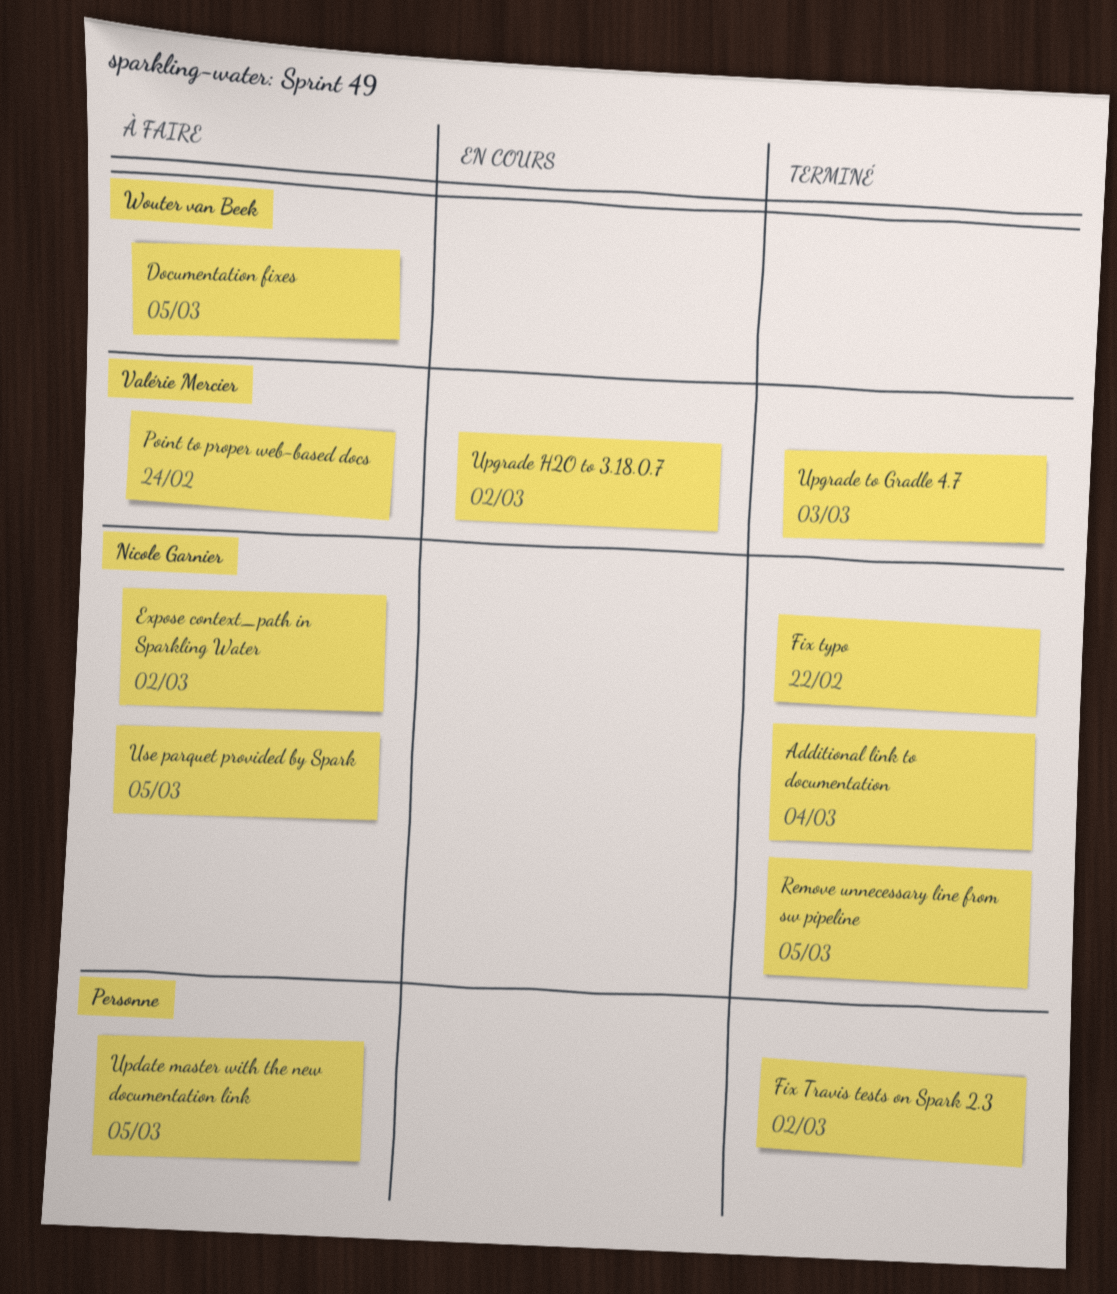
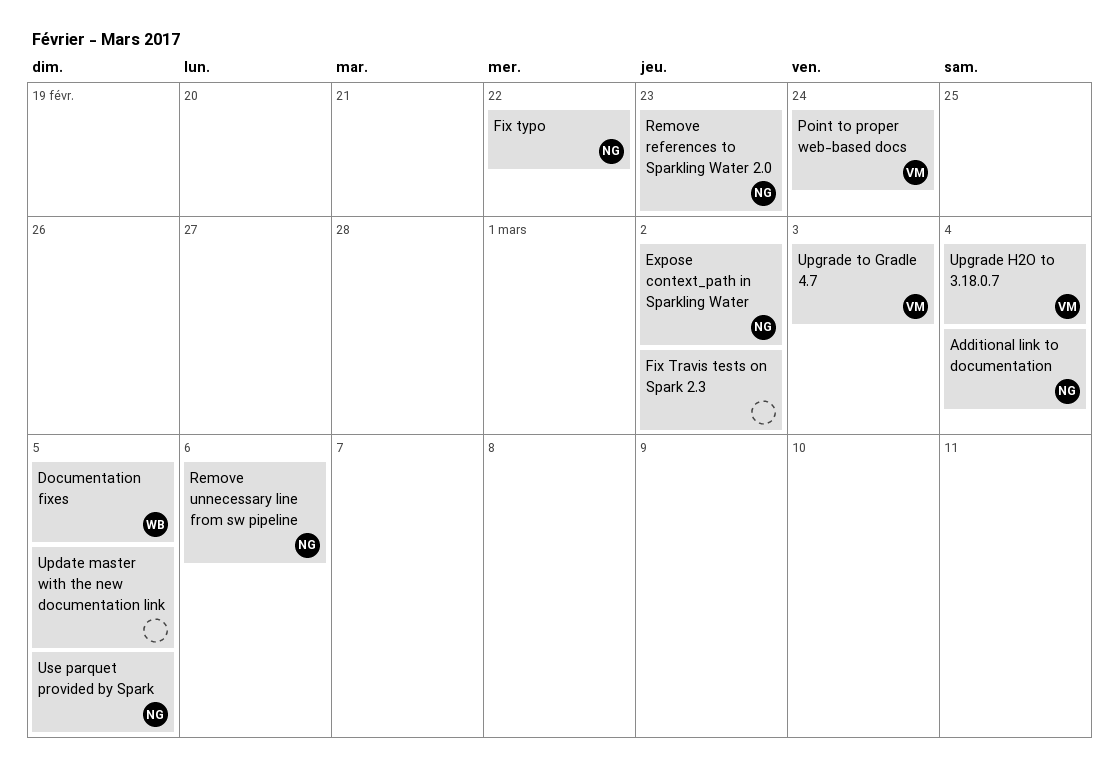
Remove references to Sparkling Water 2.0: none -> present
Remove unnecessary line from sw pipeline, due: Mar 5 -> Mar 6
Upgrade H2O to 3.18.0.7, due: Mar 2 -> Mar 4

